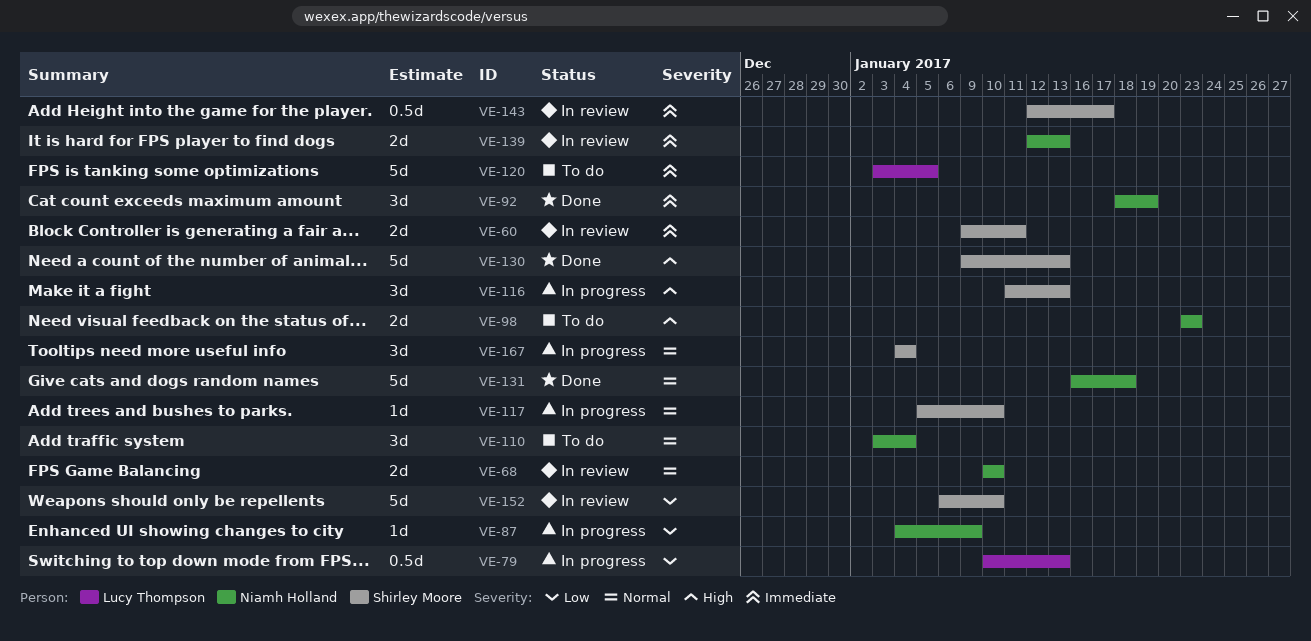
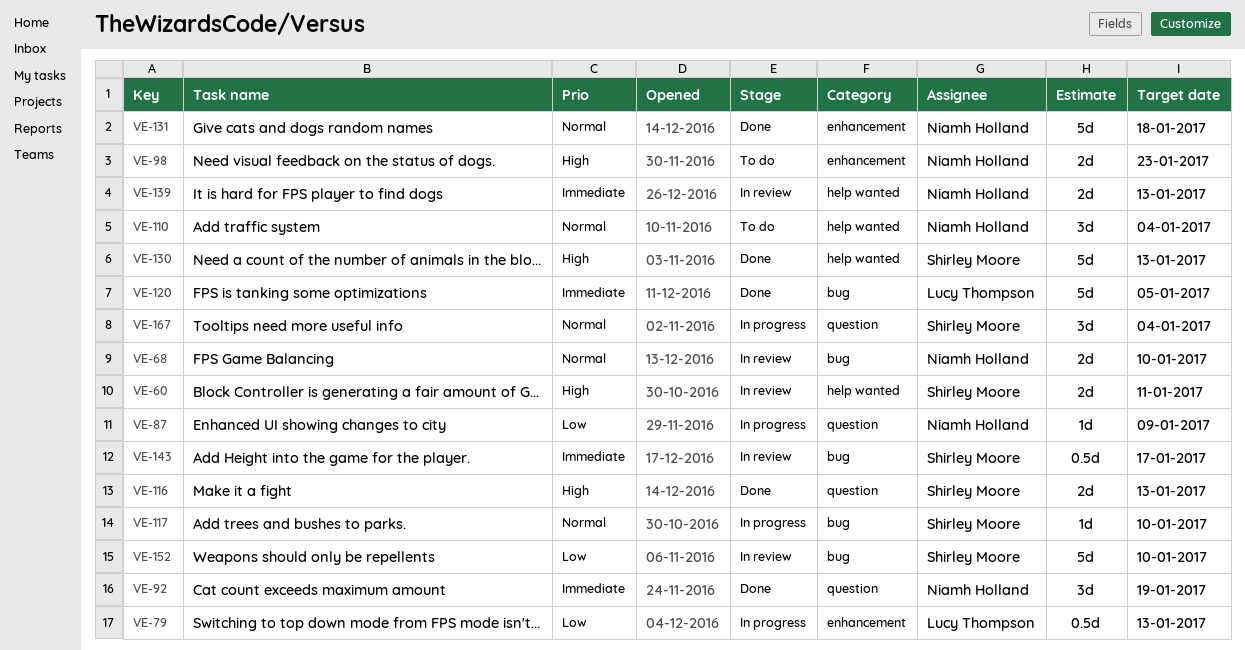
VE-60, priority: Immediate -> High
VE-116, status: In progress -> Done
VE-116, estimate: 3d -> 2d
VE-120, status: To do -> Done

